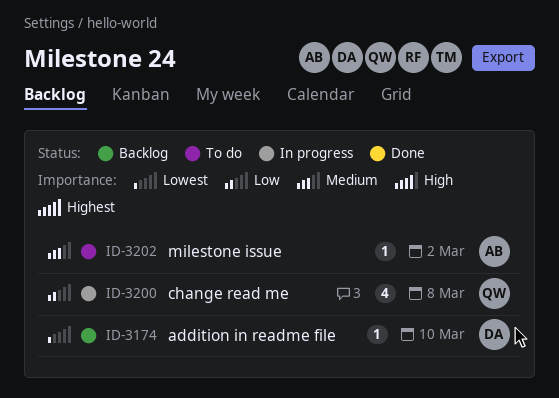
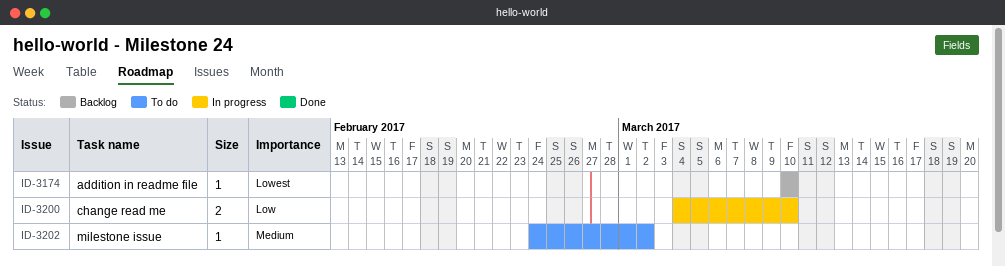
ID-3200, estimate: 4 -> 2
ID-3200, due: Mar 8 -> Mar 10

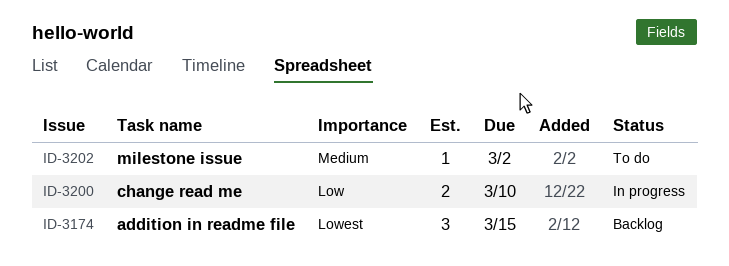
ID-3174, estimate: 1 -> 3
ID-3174, due: Mar 10 -> Mar 15

